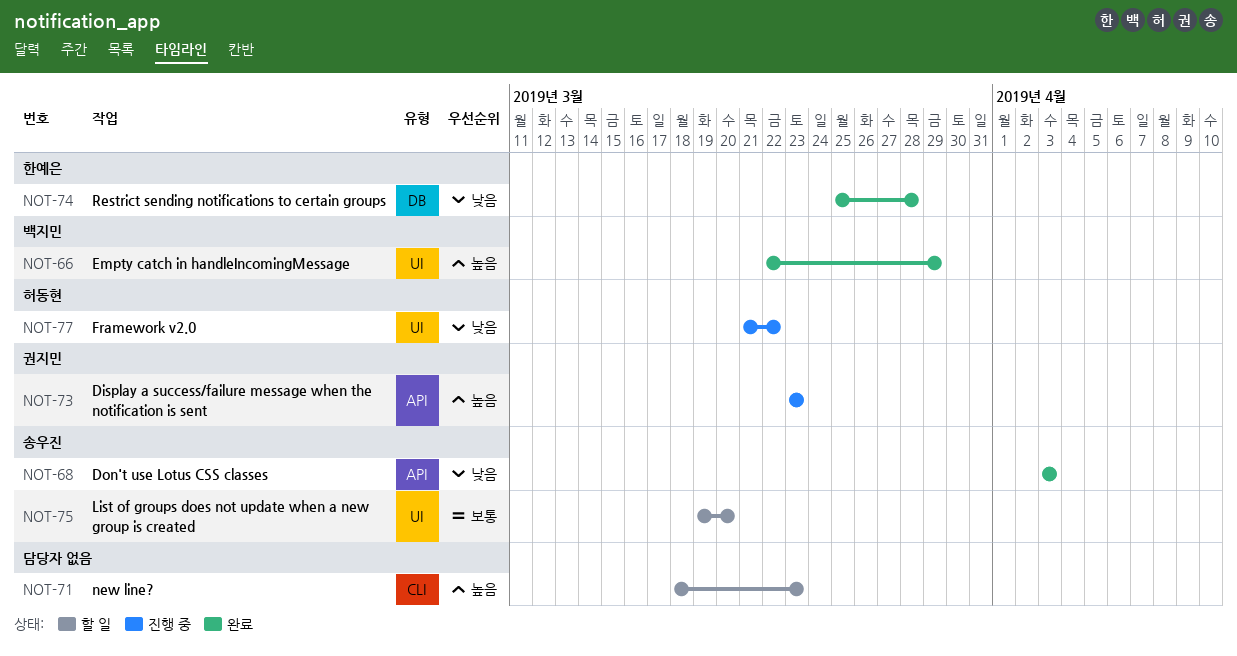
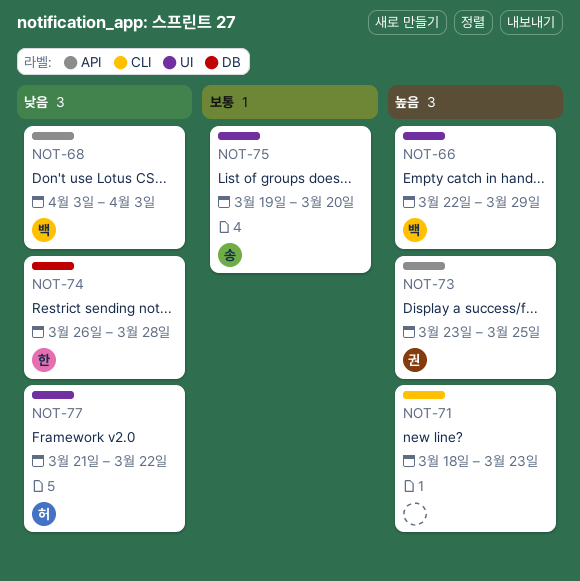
NOT-68, owner: 송우진 -> 백지민
NOT-73, due: Mar 23 -> Mar 25
NOT-74, start: Mar 25 -> Mar 26

